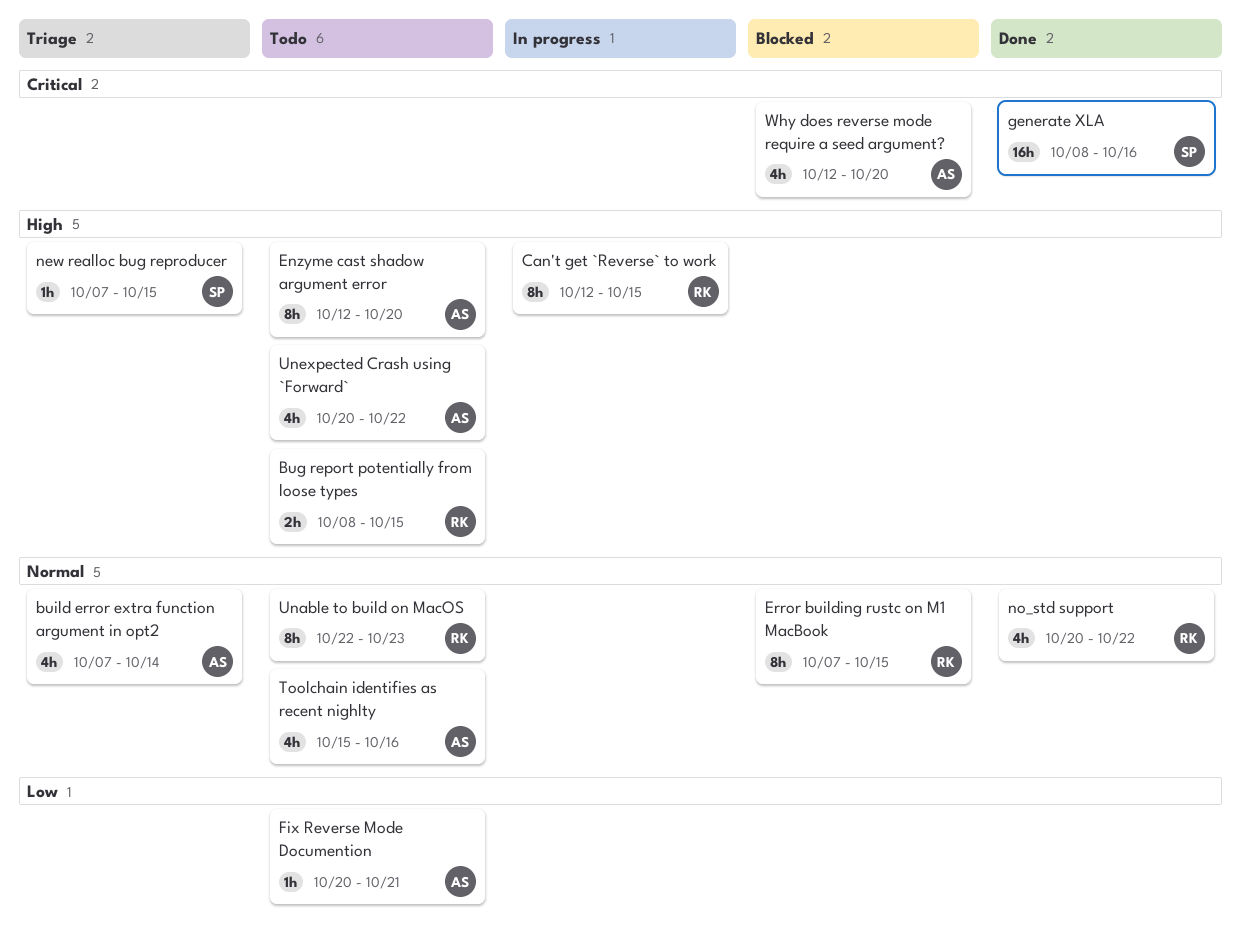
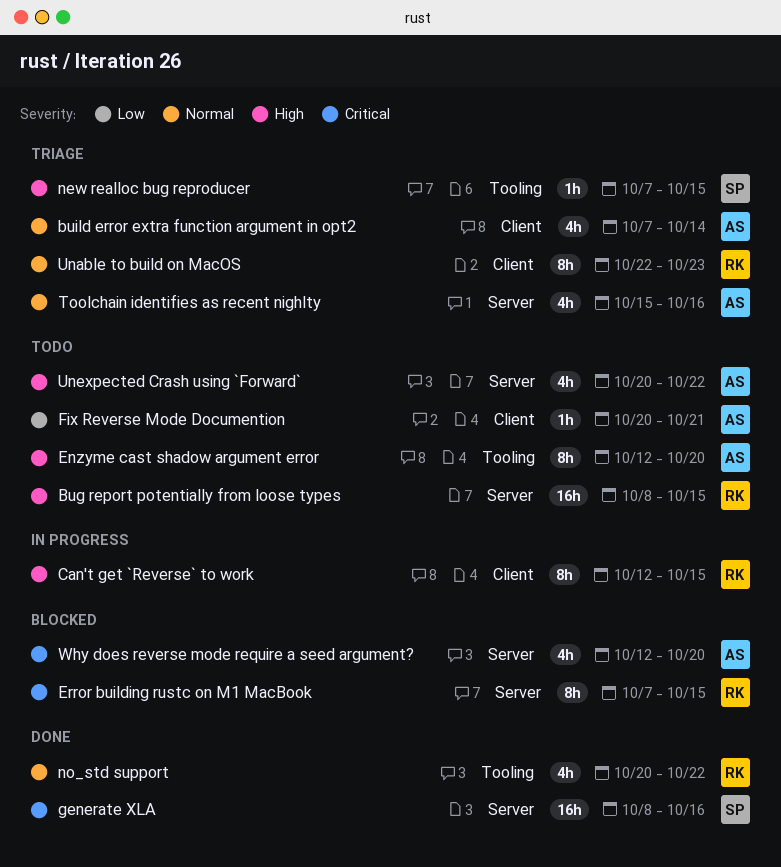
Bug report potentially from loose types, estimate: 2h -> 16h
Error building rustc on M1 MacBook, priority: Normal -> Critical
Toolchain identifies as recent nighlty, status: Todo -> Triage
Unable to build on MacOS, status: Todo -> Triage

